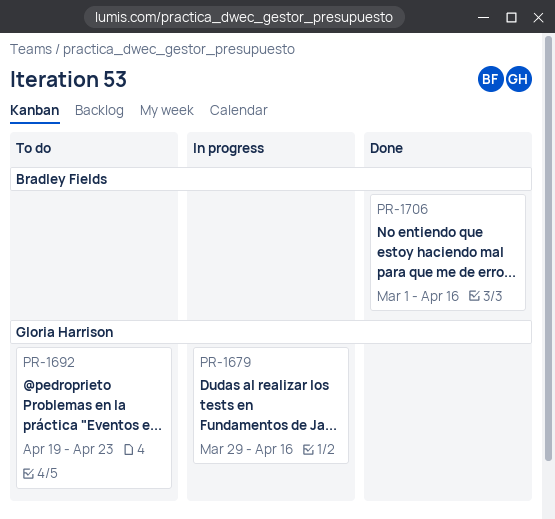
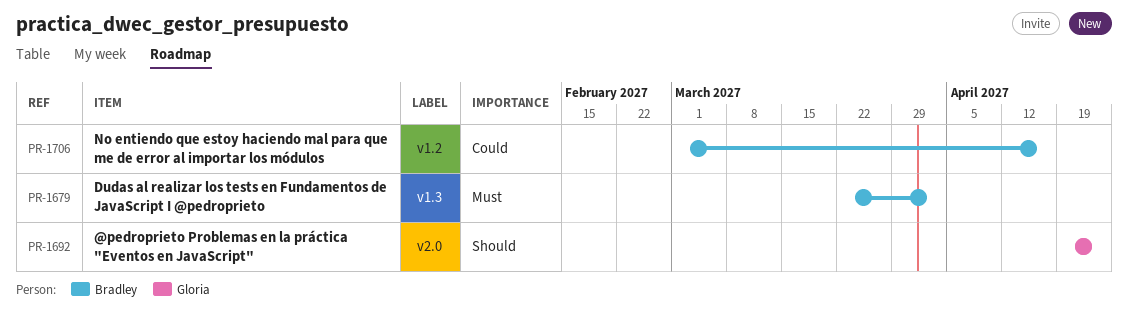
PR-1679, owner: Gloria Harrison -> Bradley Fields
PR-1679, start: Mar 29 -> Mar 22
PR-1679, due: Apr 16 -> Apr 2

